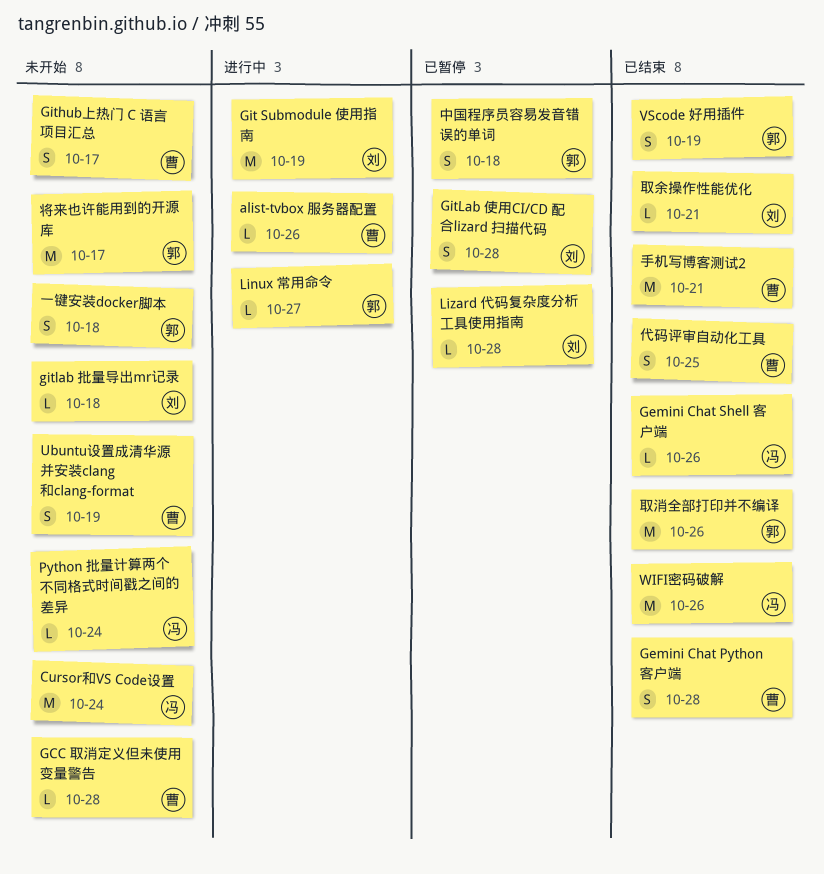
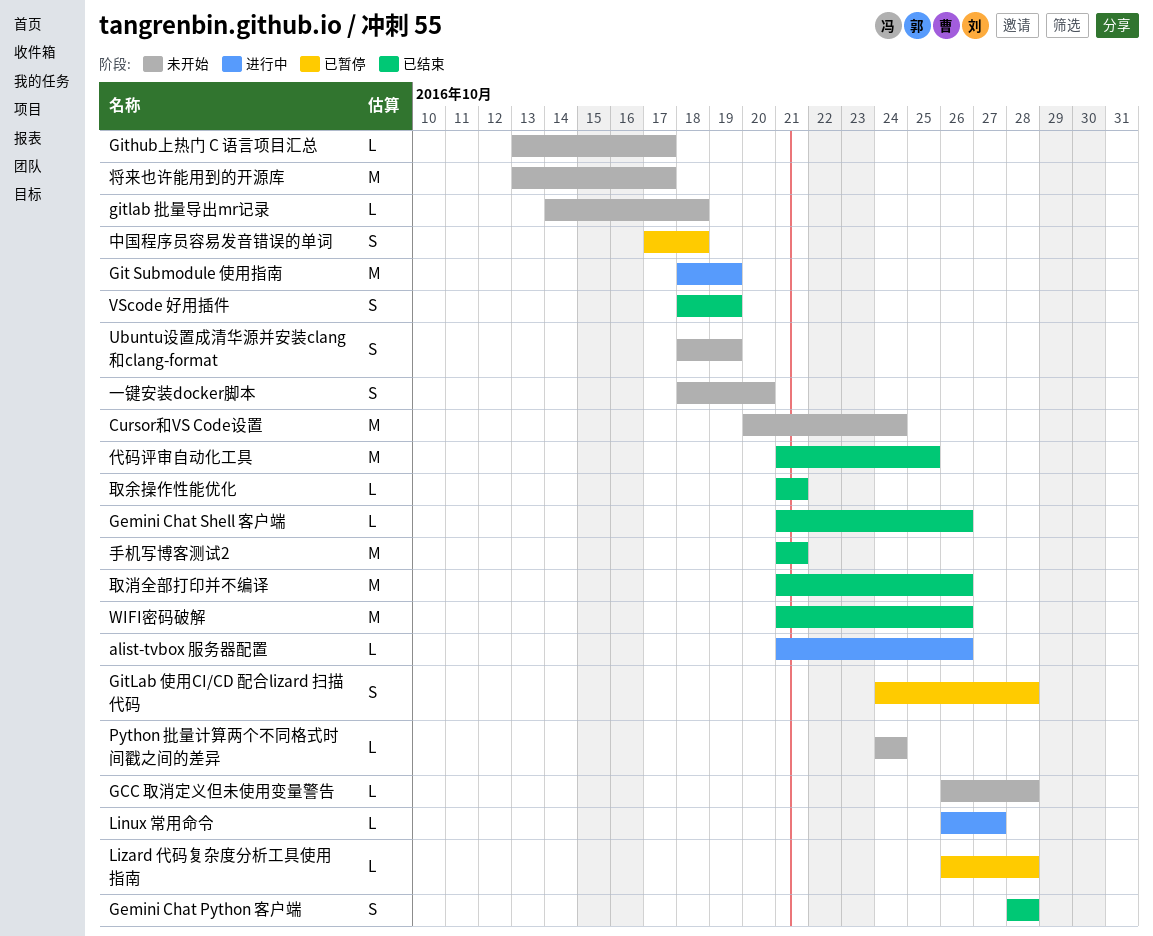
Github上热门 C 语言项目汇总, estimate: S -> L
一键安装docker脚本, due: Oct 18 -> Oct 20
代码评审自动化工具, estimate: S -> M

